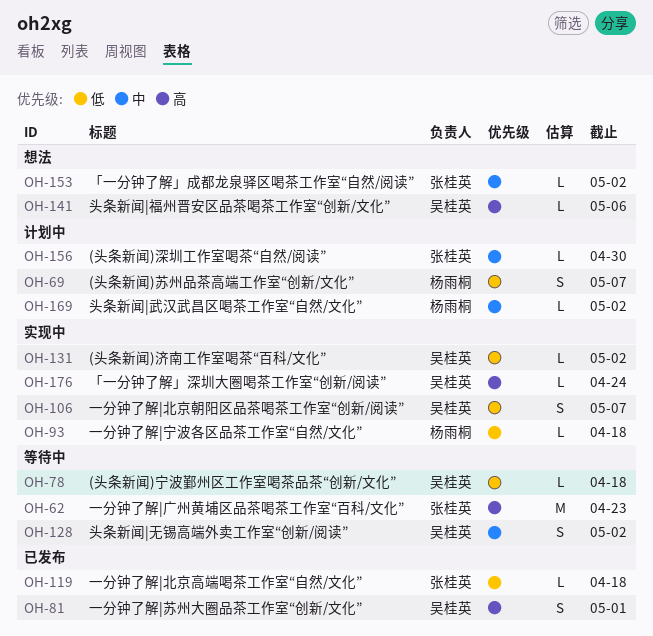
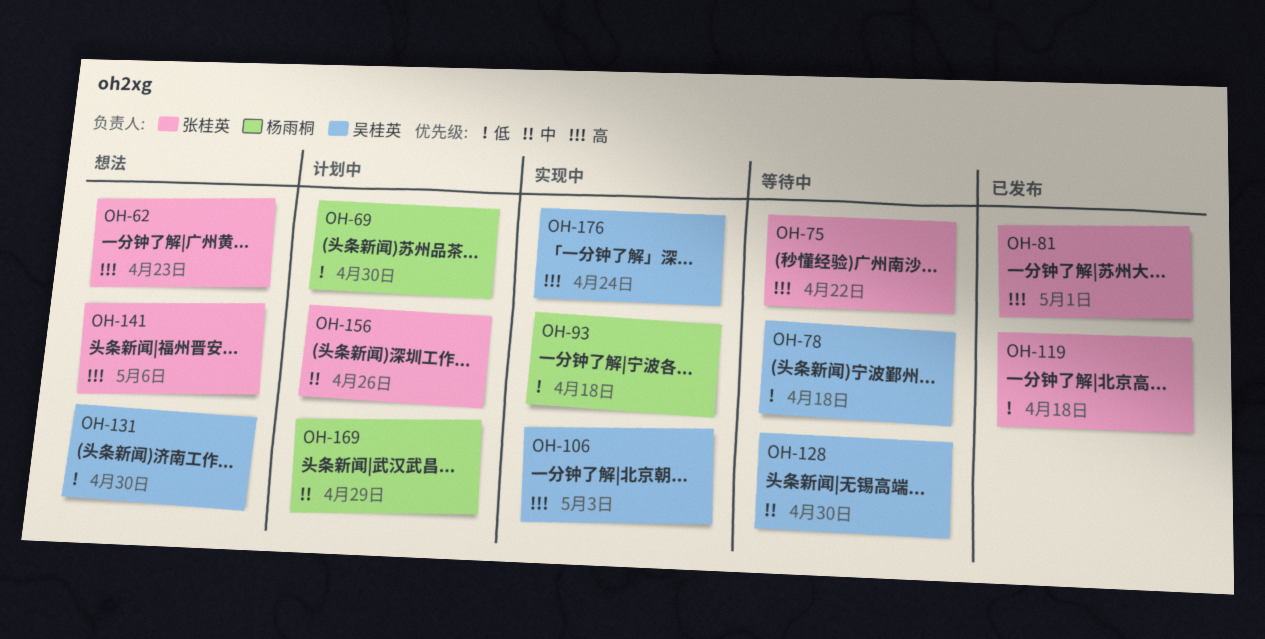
OH-62, status: 等待中 -> 想法
OH-69, due: May 7 -> Apr 30
OH-75: none -> present
OH-81, owner: 吴桂英 -> 张桂英
OH-106, priority: 低 -> 高
OH-106, due: May 7 -> May 3
OH-128, due: May 2 -> Apr 30
OH-131, status: 实现中 -> 想法
OH-131, due: May 2 -> Apr 30
OH-141, owner: 吴桂英 -> 张桂英
OH-153: present -> none
OH-156, due: Apr 30 -> Apr 26
OH-169, due: May 2 -> Apr 29

